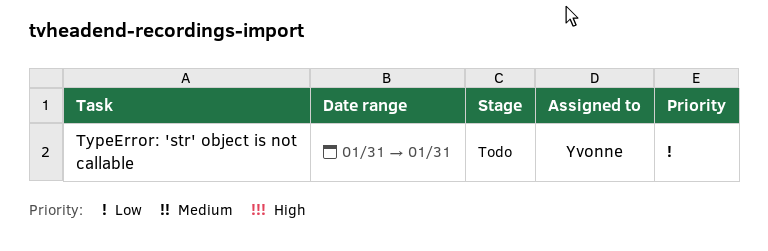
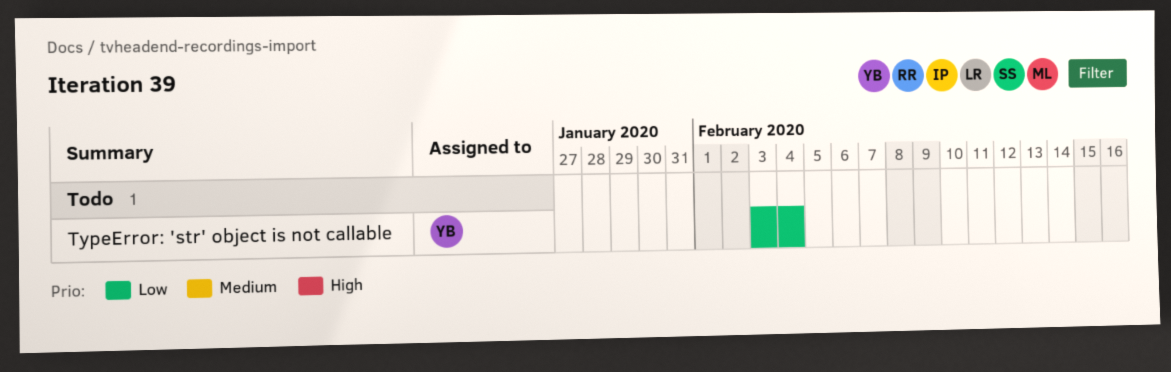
TypeError: 'str' object is not callable, start: Jan 31 -> Feb 3
TypeError: 'str' object is not callable, due: Jan 31 -> Feb 4

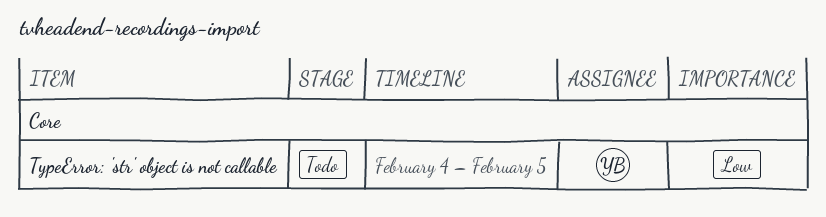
TypeError: 'str' object is not callable, start: Feb 3 -> Feb 4
TypeError: 'str' object is not callable, due: Feb 4 -> Feb 5

